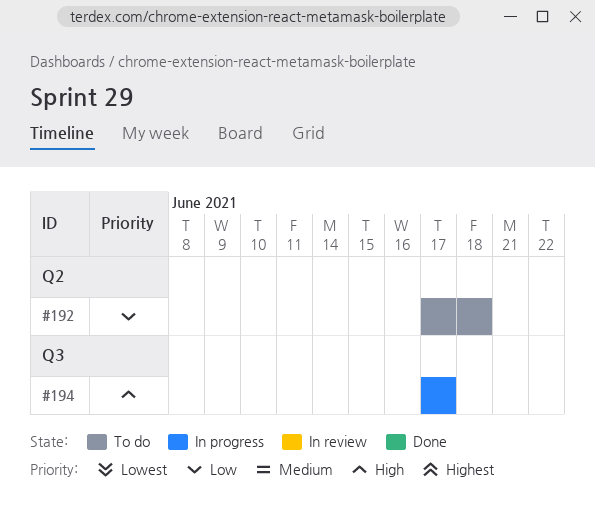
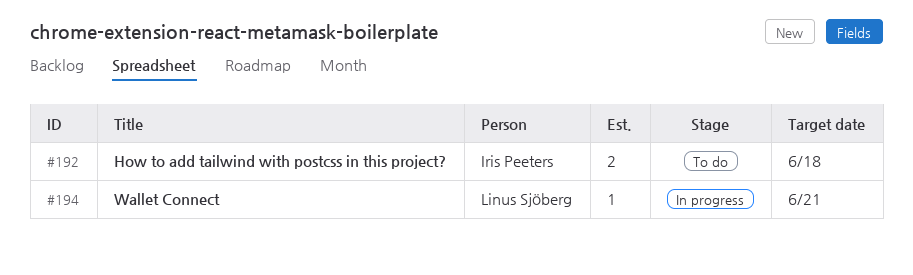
#194, due: Jun 17 -> Jun 21

